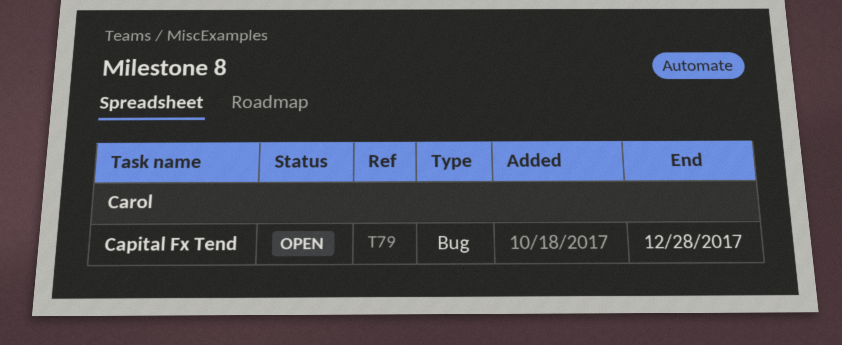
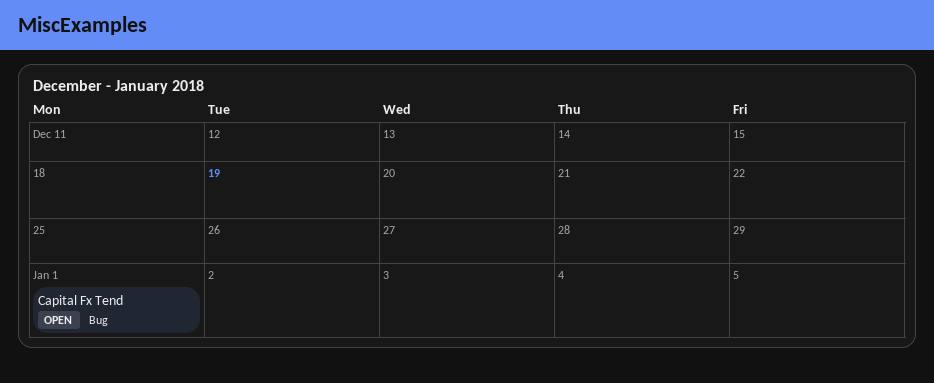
Capital Fx Tend, due: Dec 28 -> Jan 1

